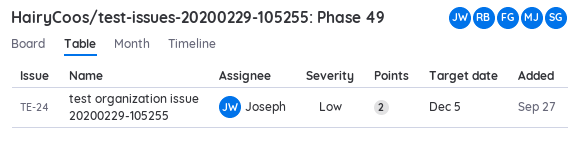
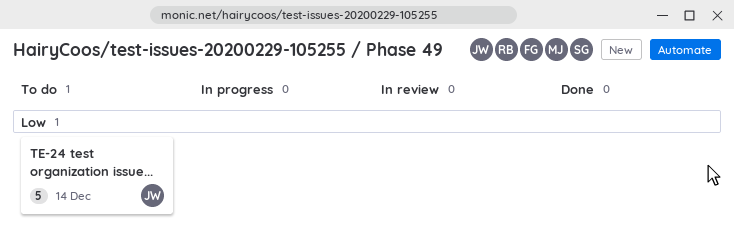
TE-24, estimate: 2 -> 5
TE-24, due: Dec 5 -> Dec 14

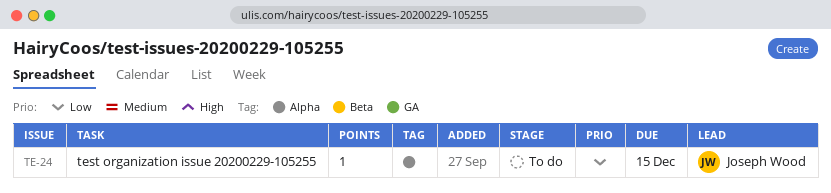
TE-24, estimate: 5 -> 1
TE-24, due: Dec 14 -> Dec 15

